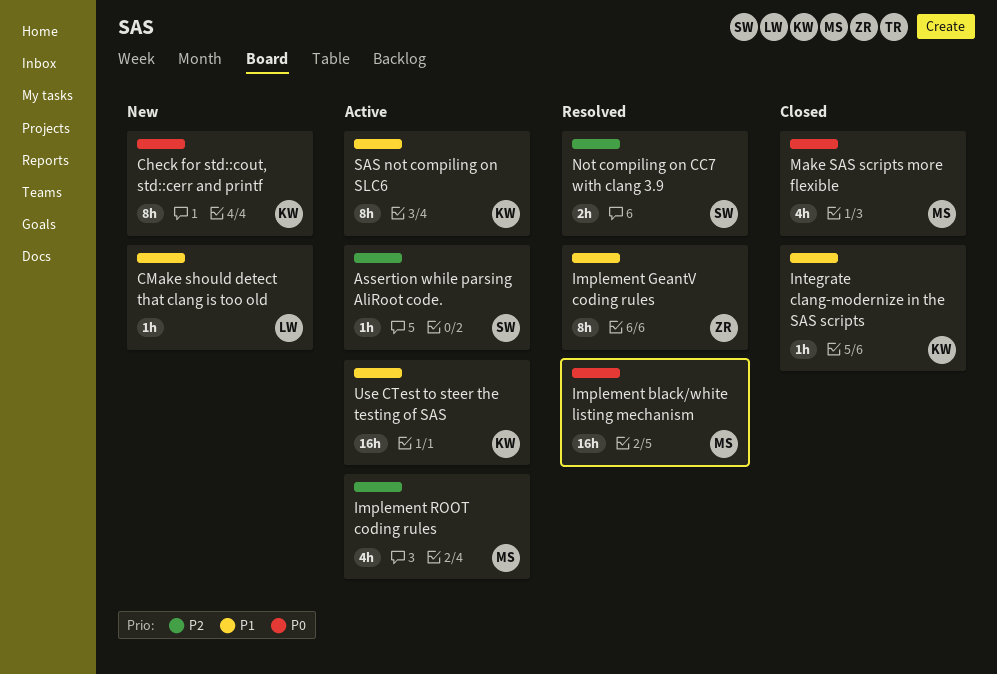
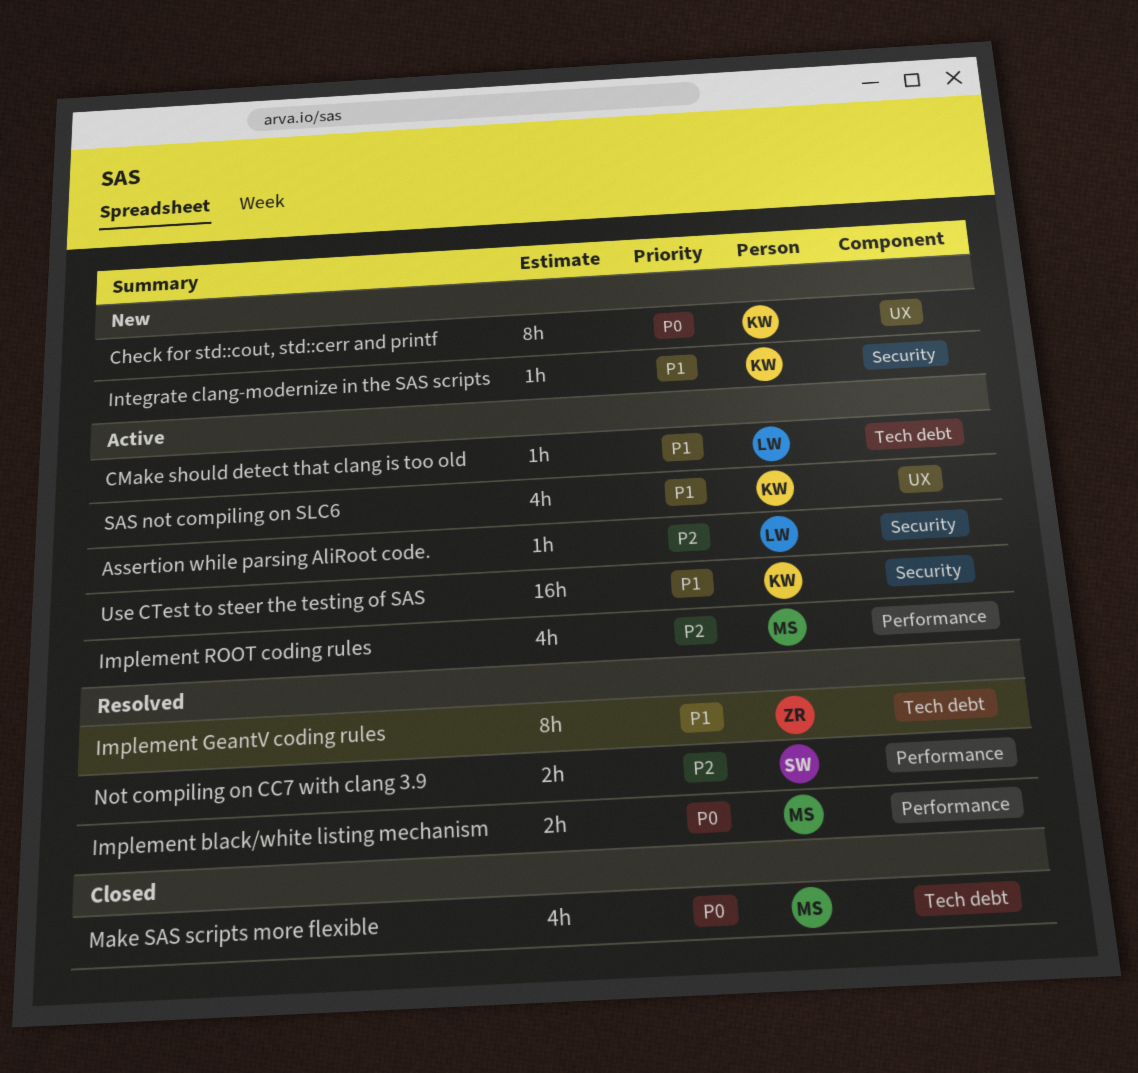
Assertion while parsing AliRoot code., owner: SW -> LW
CMake should detect that clang is too old, status: New -> Active
Implement black/white listing mechanism, estimate: 16h -> 2h
Integrate clang-modernize in the SAS scripts, status: Closed -> New
SAS not compiling on SLC6, estimate: 8h -> 4h

